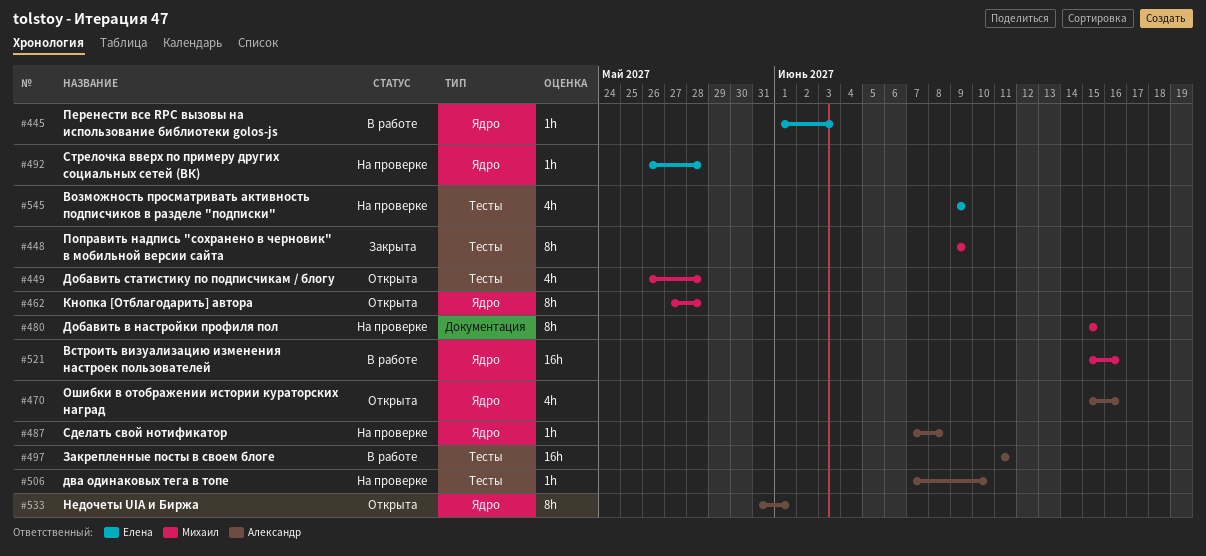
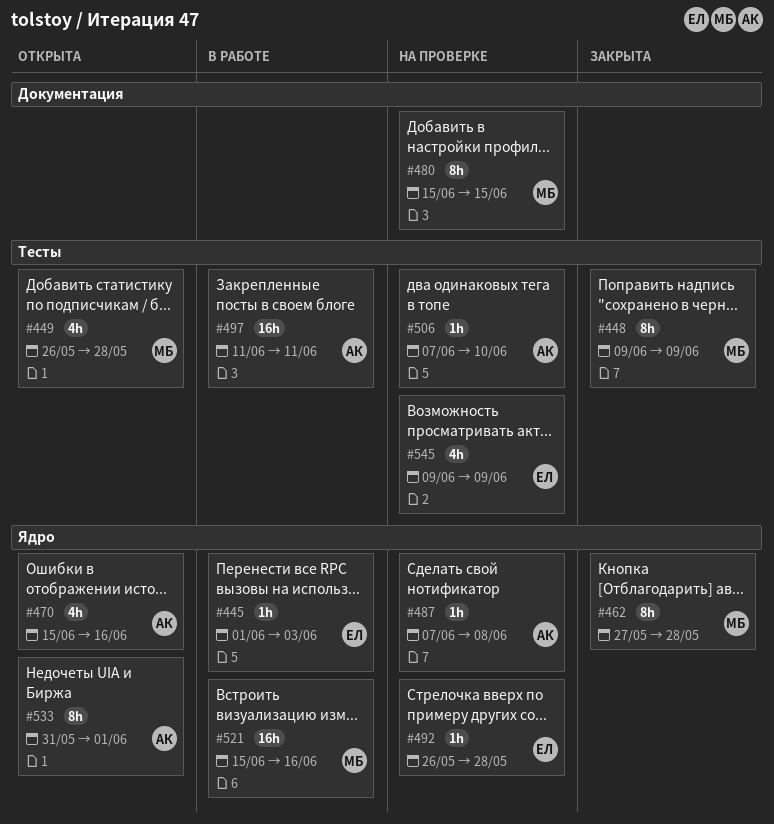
#462, status: Открыта -> Закрыта

